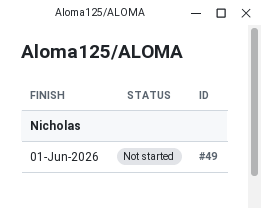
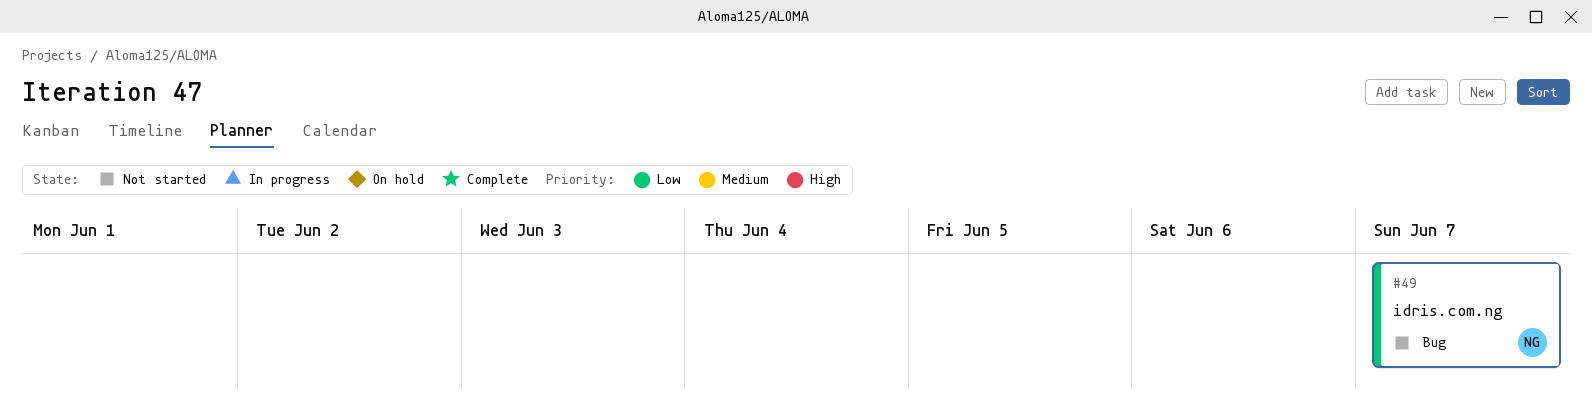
#49, due: Jun 1 -> Jun 7

